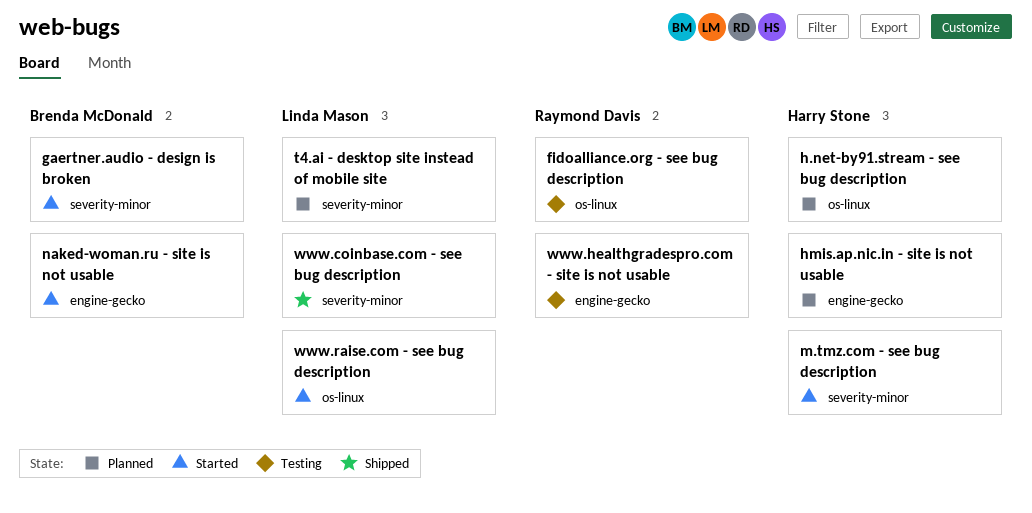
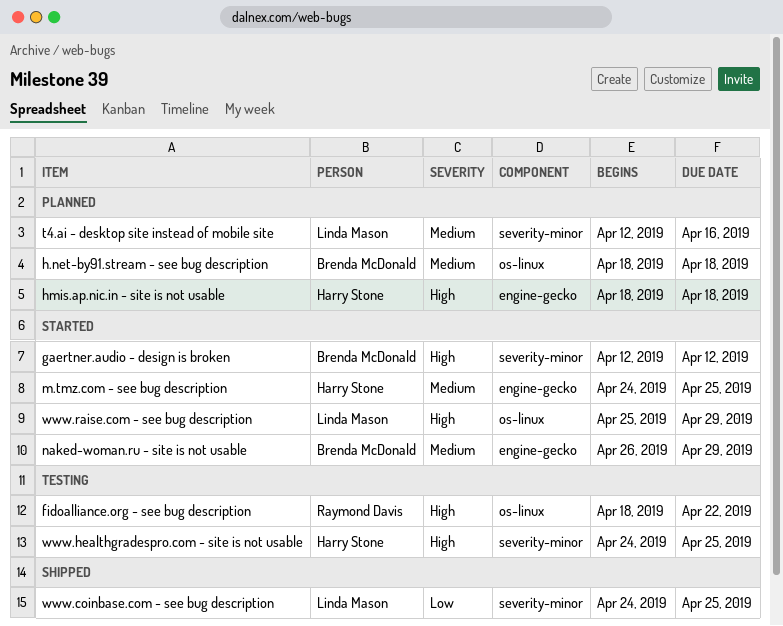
h.net-by91.stream - see bug description, owner: Harry Stone -> Brenda McDonald
m.tmz.com - see bug description, label: severity-minor -> engine-gecko
www.healthgradespro.com - site is not usable, owner: Raymond Davis -> Harry Stone
www.healthgradespro.com - site is not usable, label: engine-gecko -> severity-minor

